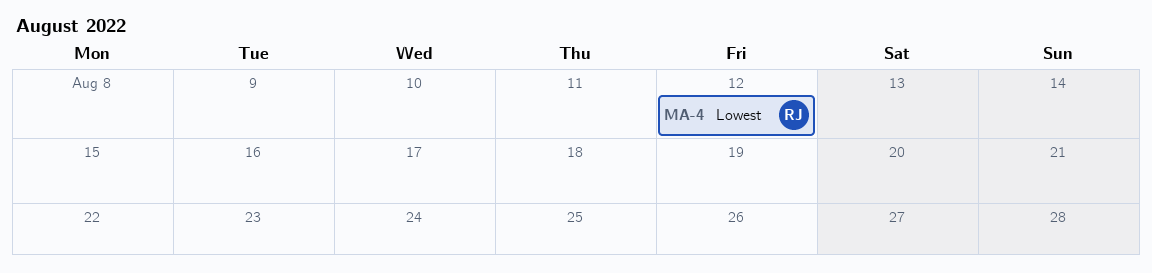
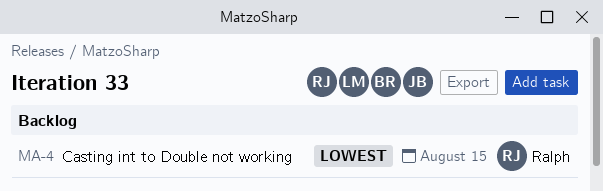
MA-4, due: Aug 12 -> Aug 15

